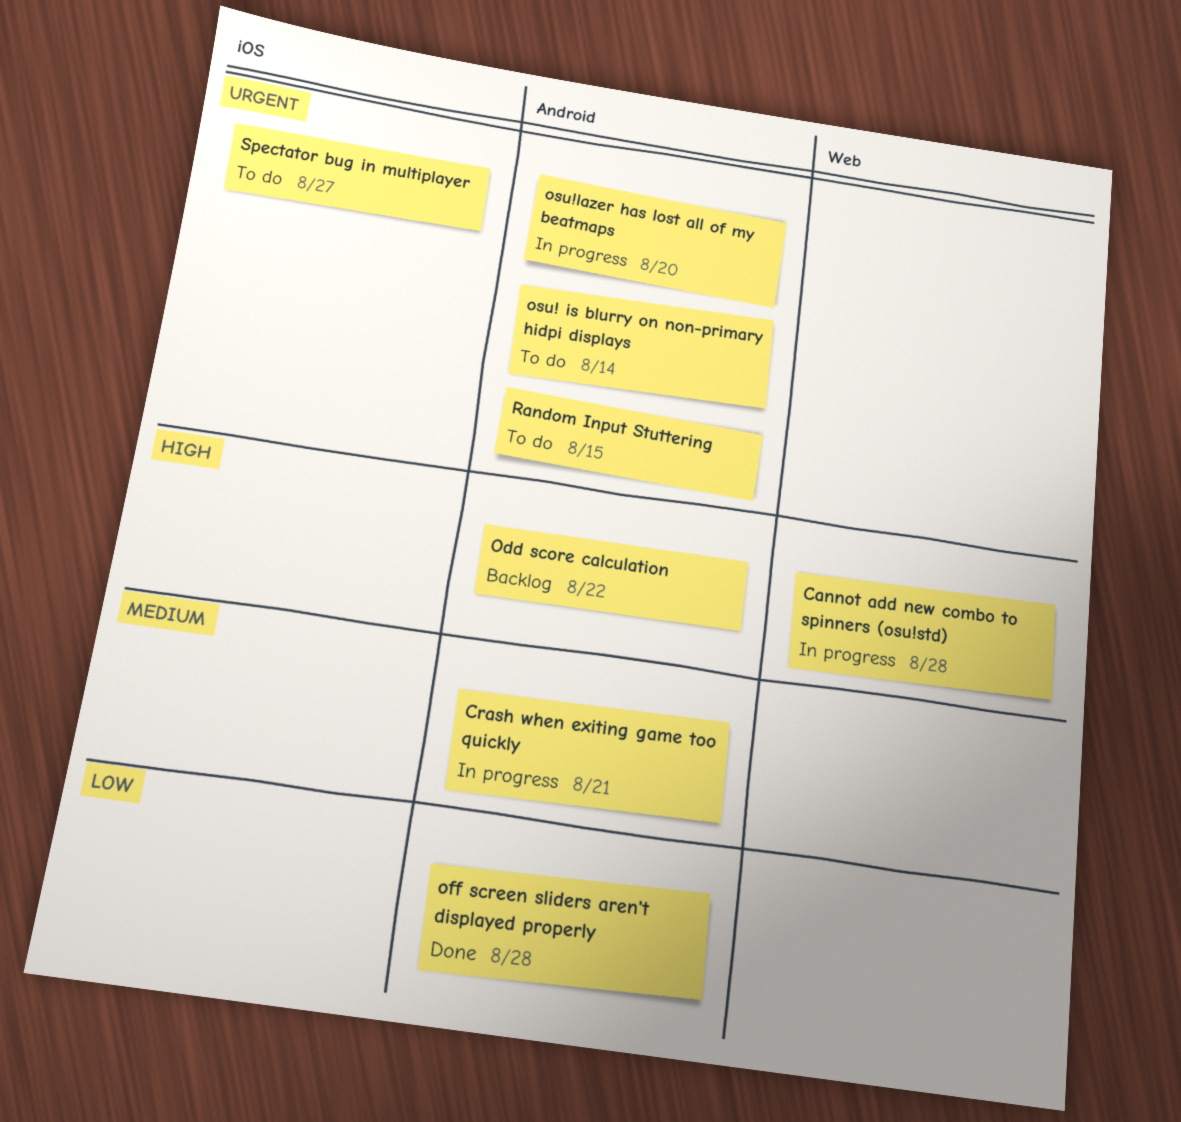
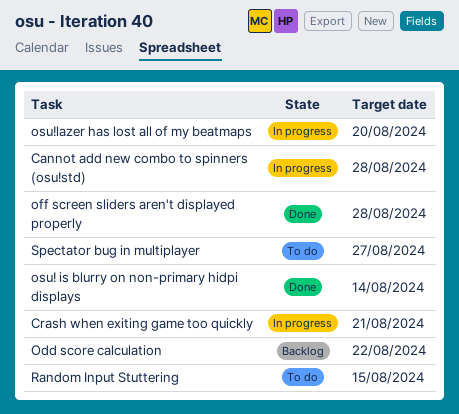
osu! is blurry on non-primary hidpi displays, status: To do -> Done

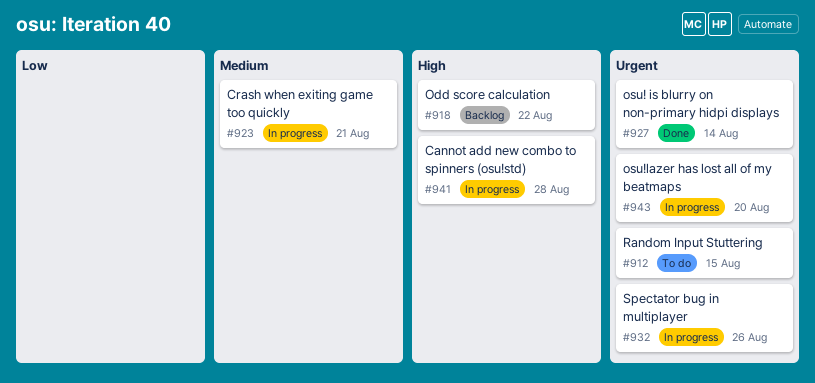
off screen sliders aren't displayed properly: present -> none
Spectator bug in multiplayer, status: To do -> In progress
Spectator bug in multiplayer, due: Aug 27 -> Aug 26

